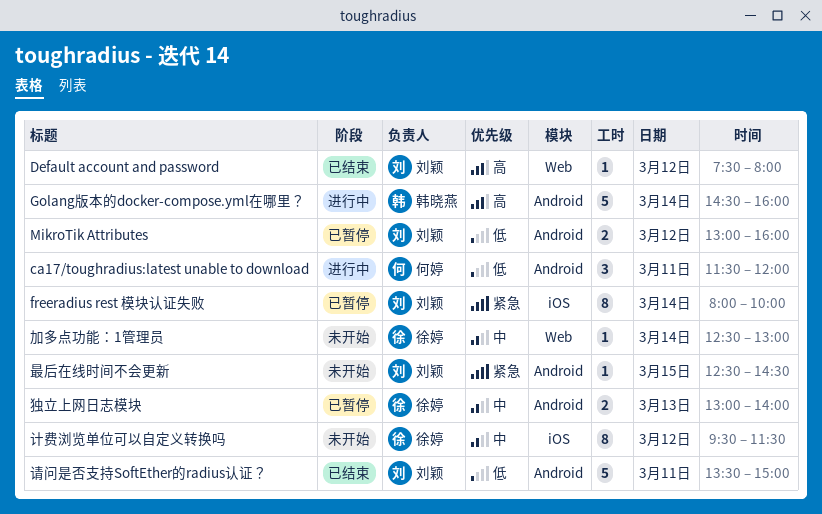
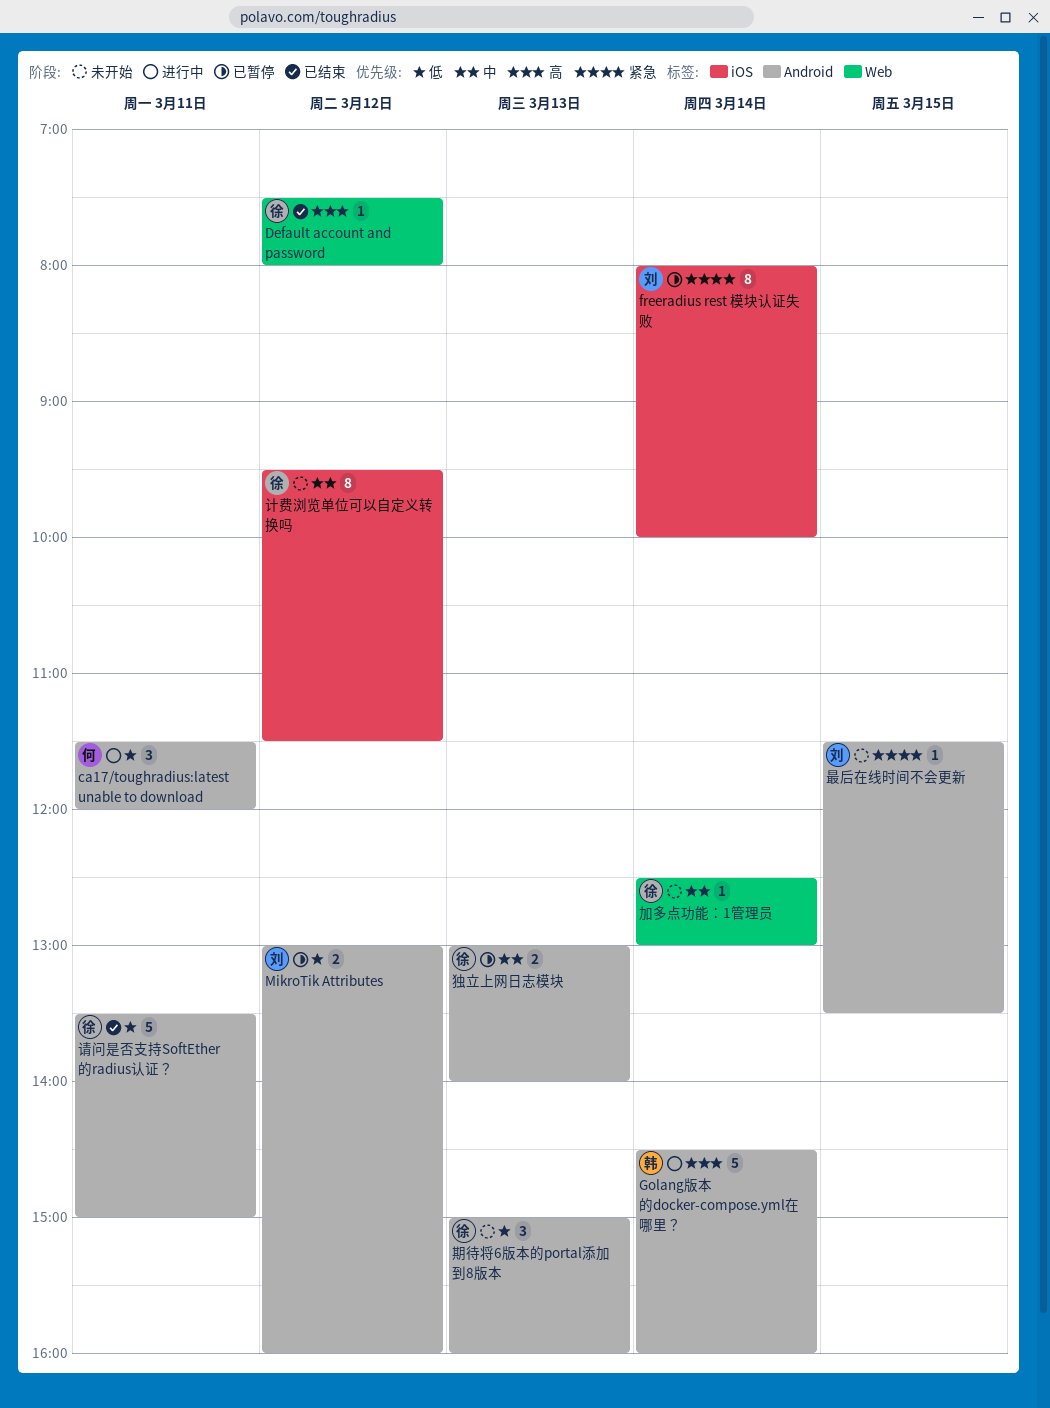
Default account and password, owner: 刘颖 -> 徐婷
最后在线时间不会更新, begins: 12:30 -> 11:30
最后在线时间不会更新, ends: 14:30 -> 13:30
期待将6版本的portal添加到8版本: none -> present
请问是否支持SoftEther的radius认证？, owner: 刘颖 -> 徐婷

